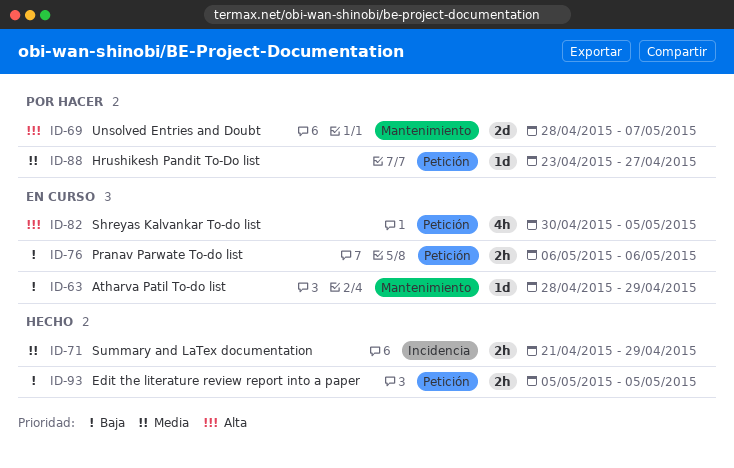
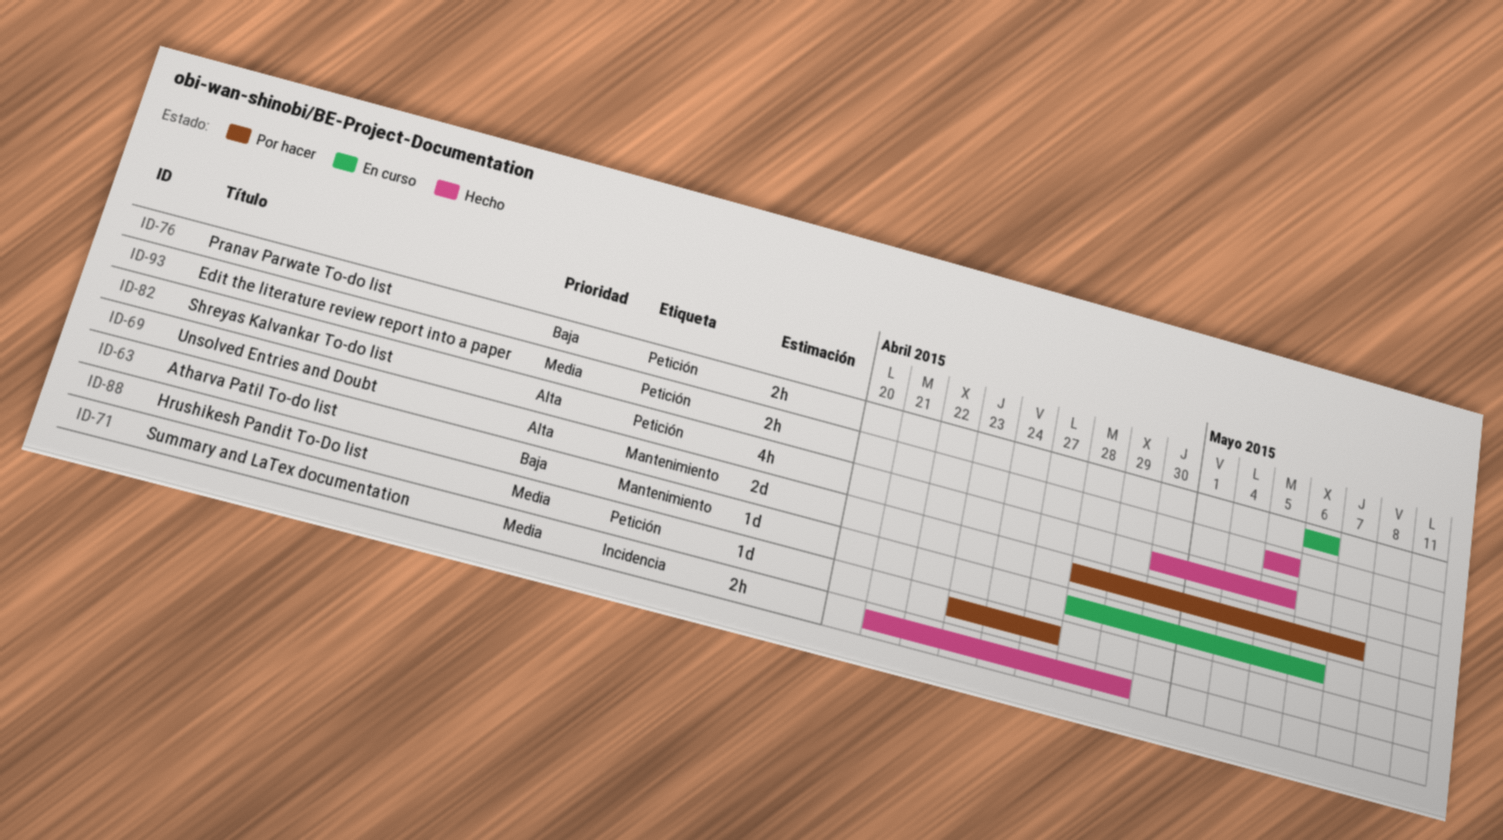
ID-63, due: Apr 29 -> May 6
ID-82, status: En curso -> Hecho
ID-93, priority: Baja -> Media

